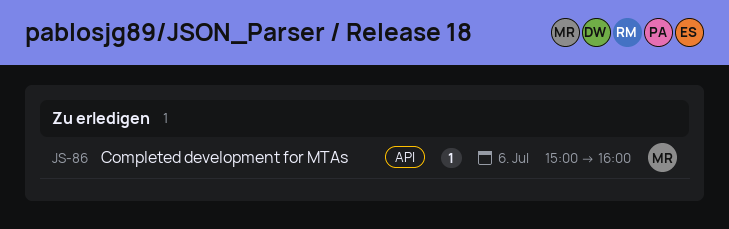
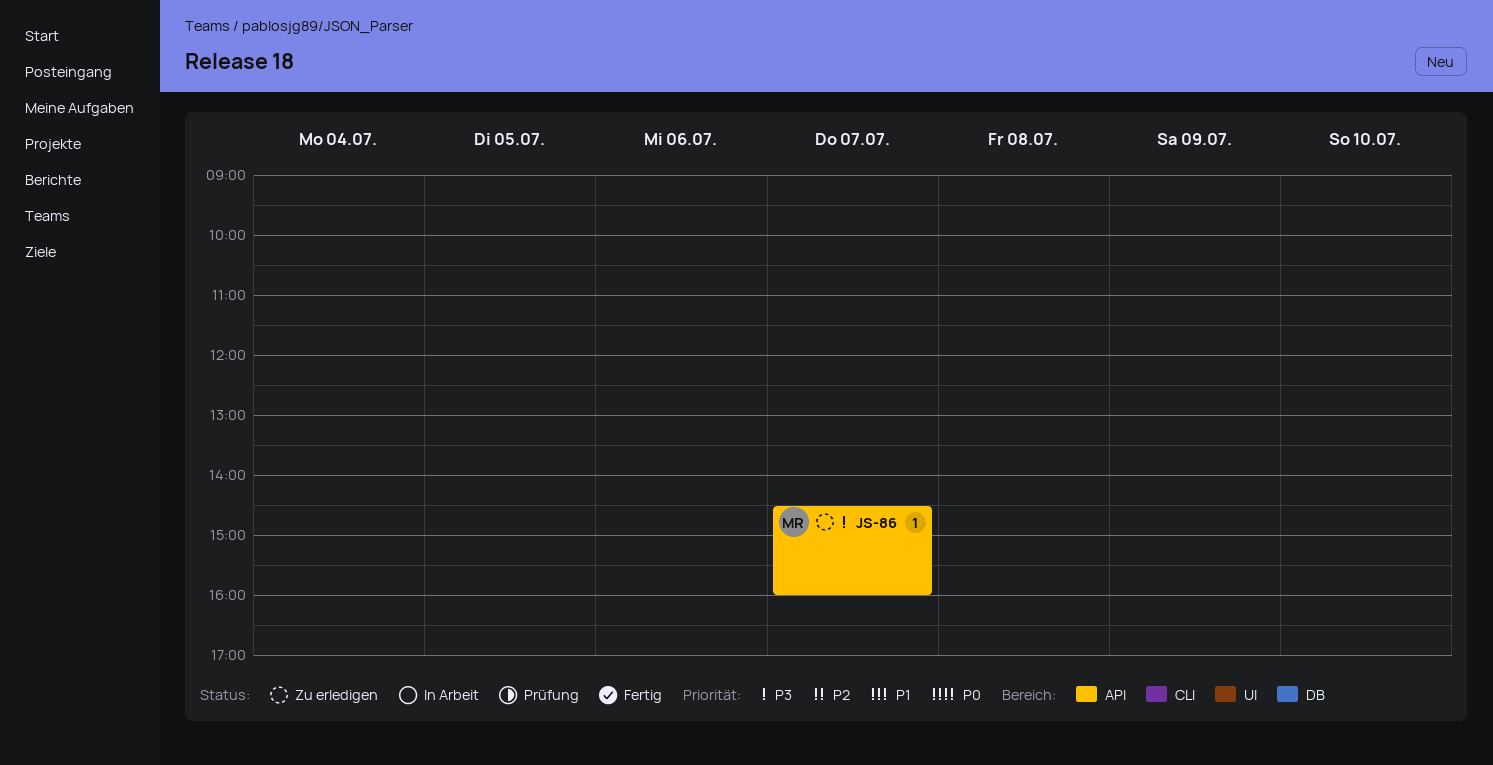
JS-86, day: Jul 6 -> Jul 7
JS-86, begins: 15:00 -> 14:30

